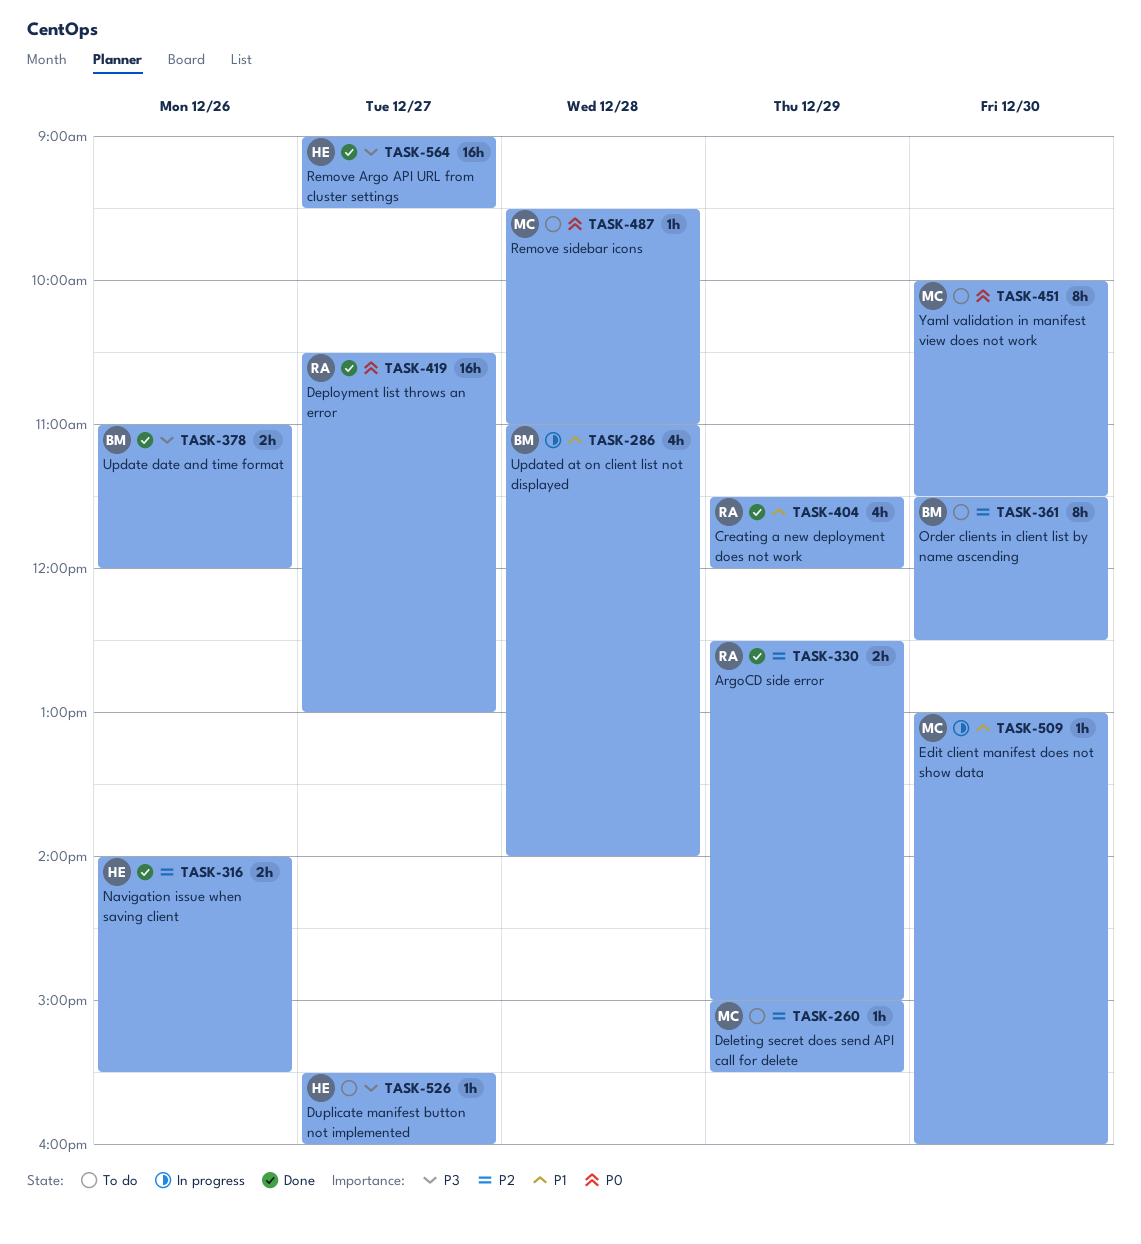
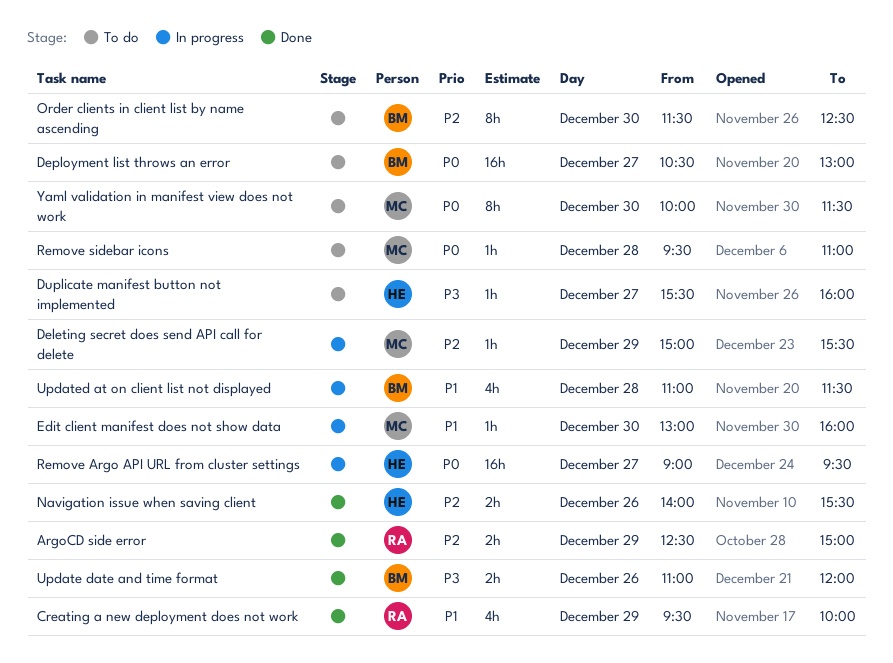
Creating a new deployment does not work, begins: 11:30 -> 09:30
Creating a new deployment does not work, ends: 12:00 -> 10:00
Deleting secret does send API call for delete, status: To do -> In progress
Deployment list throws an error, status: Done -> To do
Deployment list throws an error, owner: RA -> BM
Remove Argo API URL from cluster settings, status: Done -> In progress
Remove Argo API URL from cluster settings, priority: P3 -> P0
Updated at on client list not displayed, ends: 14:00 -> 11:30

